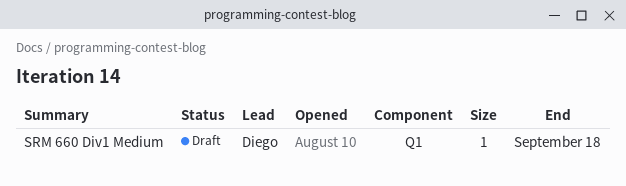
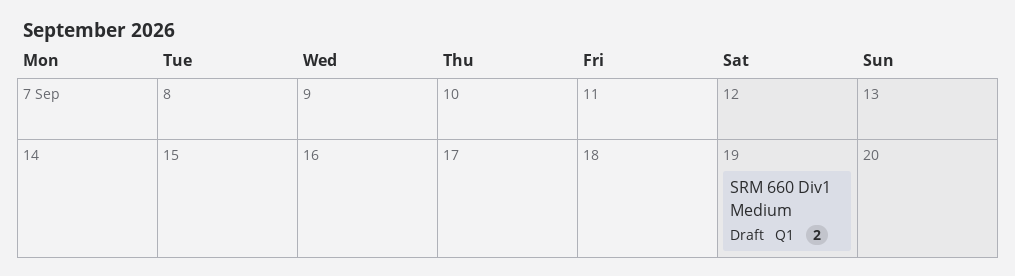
SRM 660 Div1 Medium, estimate: 1 -> 2
SRM 660 Div1 Medium, due: Sep 18 -> Sep 19

